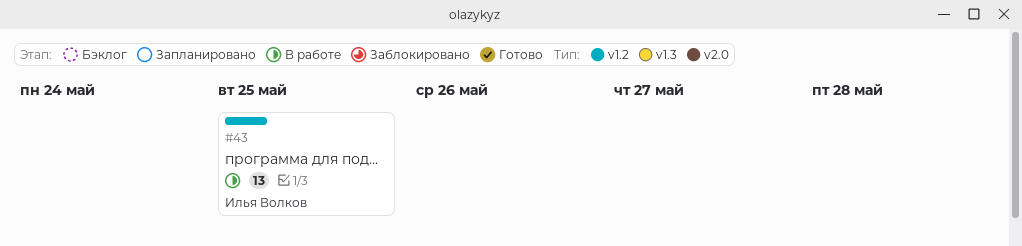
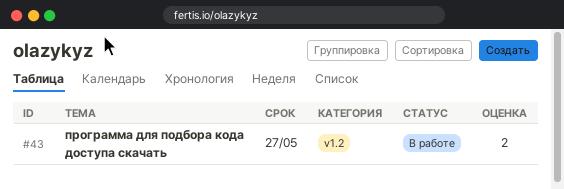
#43, estimate: 13 -> 2
#43, due: May 25 -> May 27

